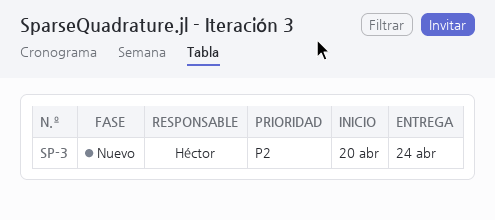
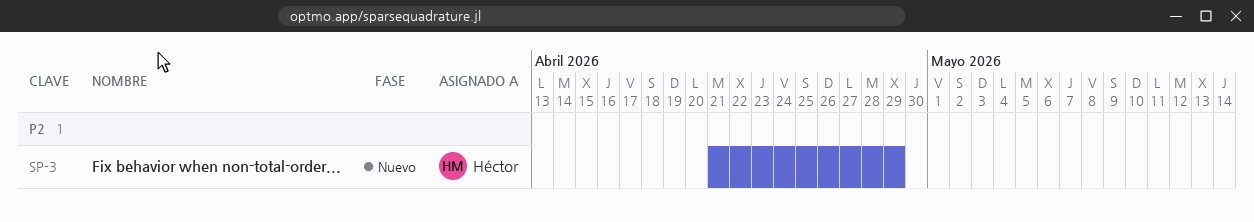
SP-3, start: Apr 20 -> Apr 21
SP-3, due: Apr 24 -> Apr 29

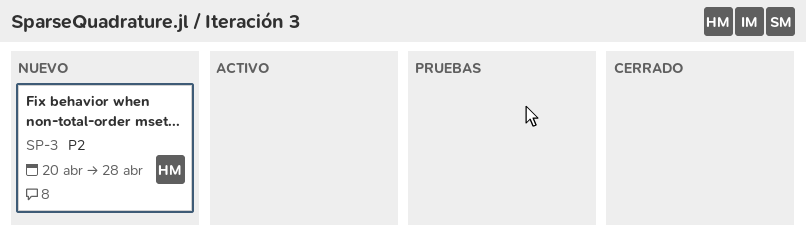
SP-3, start: Apr 21 -> Apr 20
SP-3, due: Apr 29 -> Apr 28

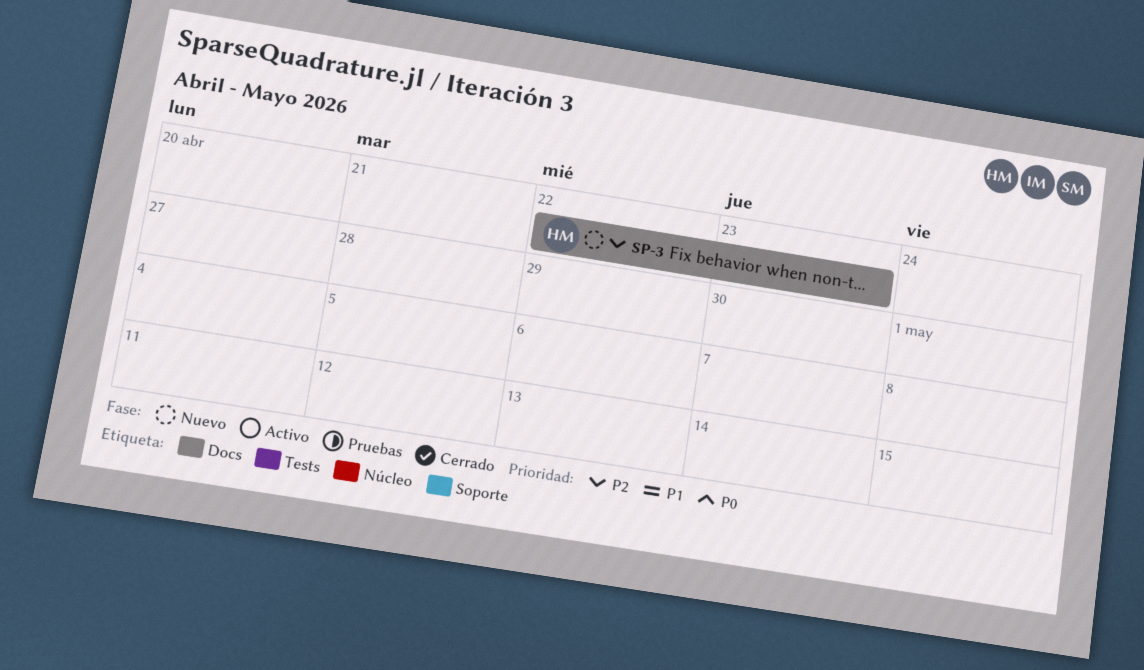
SP-3, start: Apr 20 -> Apr 22
SP-3, due: Apr 28 -> Apr 23

